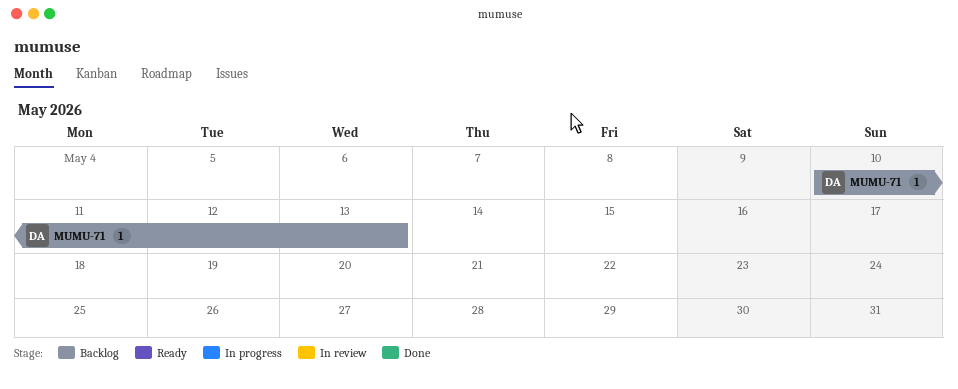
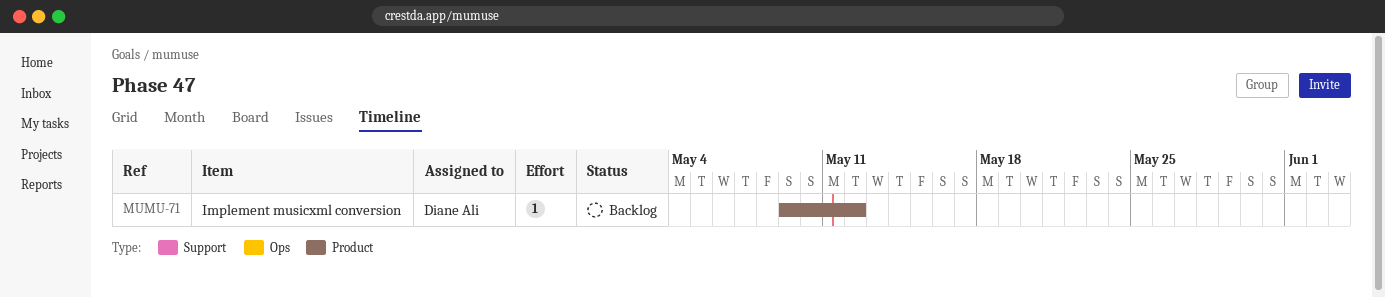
MUMU-71, start: May 10 -> May 9
MUMU-71, due: May 13 -> May 12

